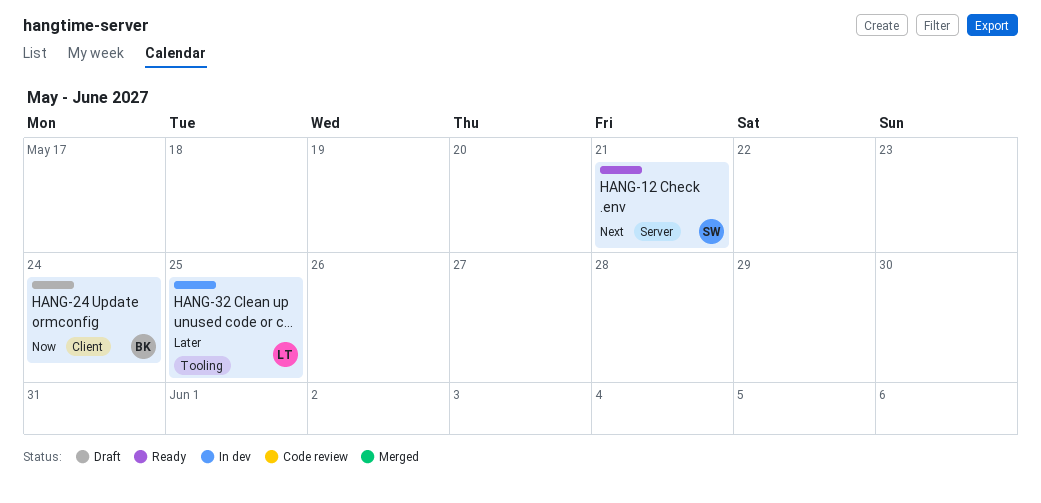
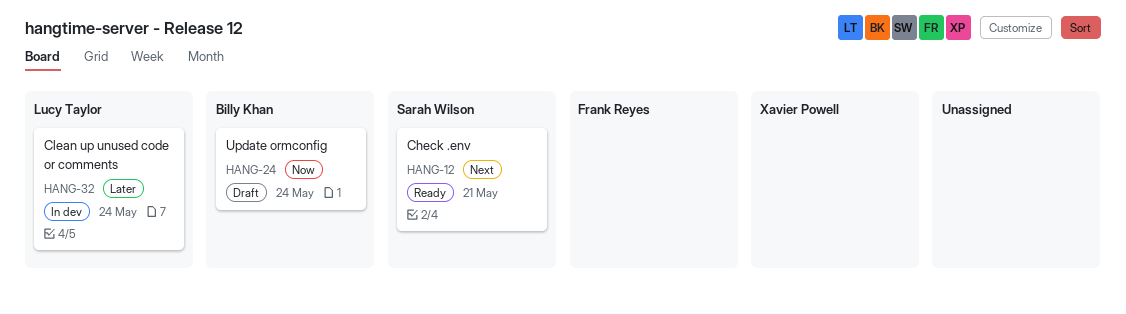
HANG-32, due: May 25 -> May 24

